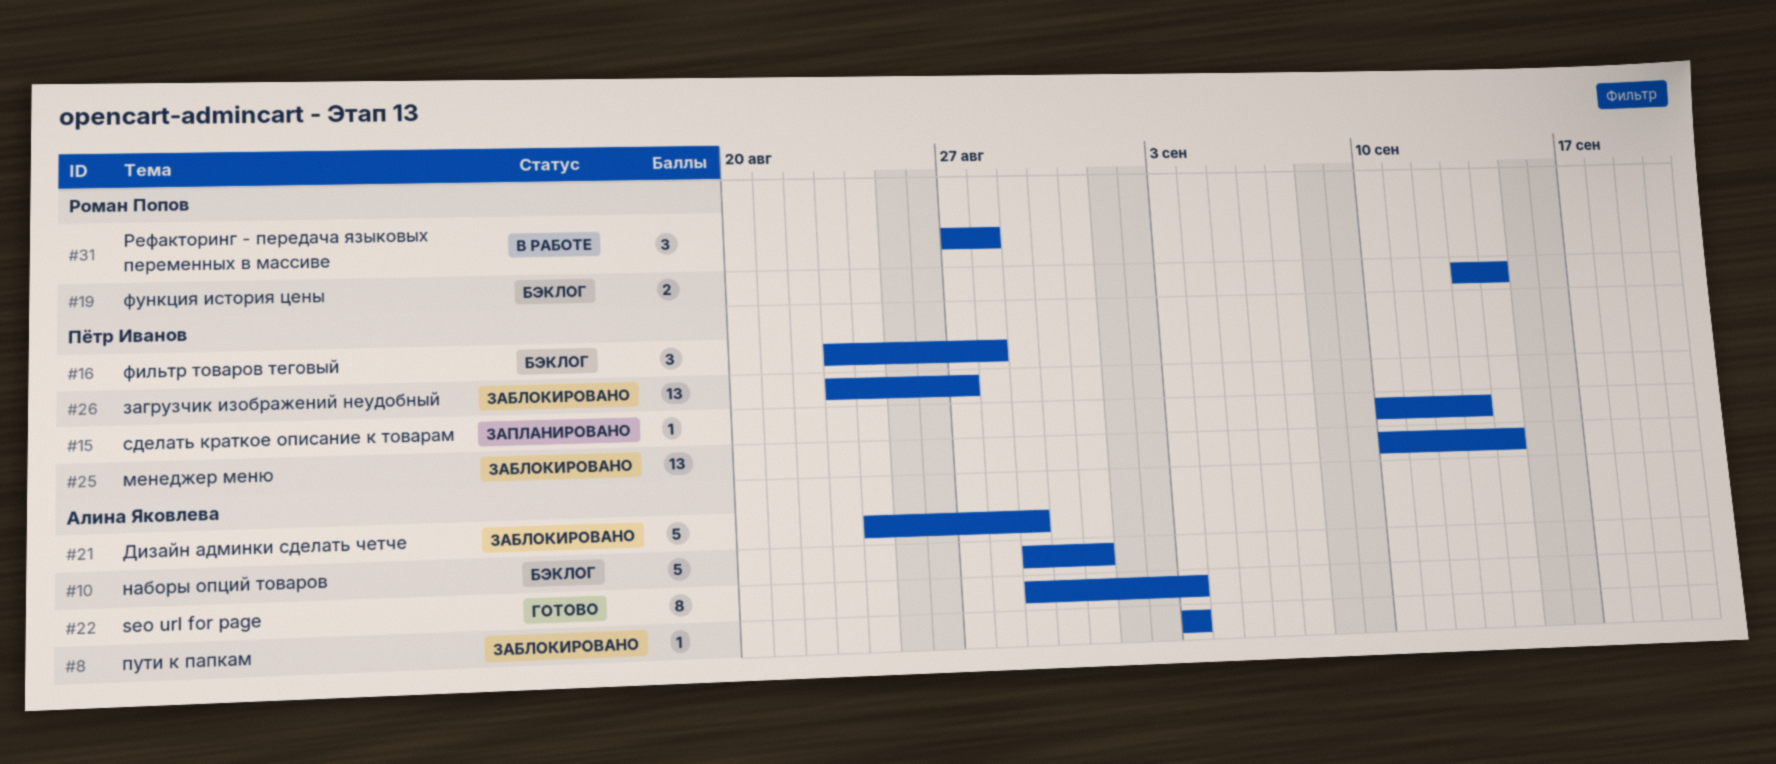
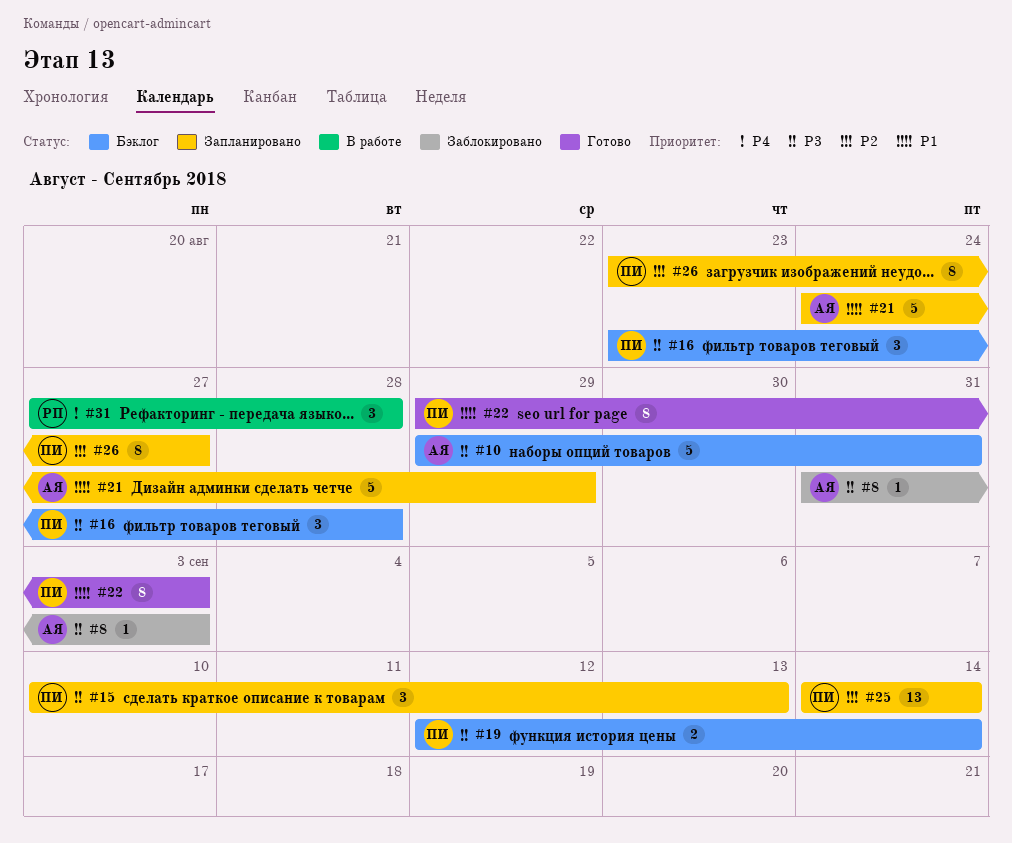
#8, start: Sep 3 -> Aug 31
#15, estimate: 1 -> 3
#19, owner: Роман Попов -> Пётр Иванов
#19, start: Sep 13 -> Sep 12
#21, status: Заблокировано -> Запланировано
#22, owner: Алина Яковлева -> Пётр Иванов
#25, status: Заблокировано -> Запланировано
#25, start: Sep 10 -> Sep 14
#26, status: Заблокировано -> Запланировано
#26, estimate: 13 -> 8

